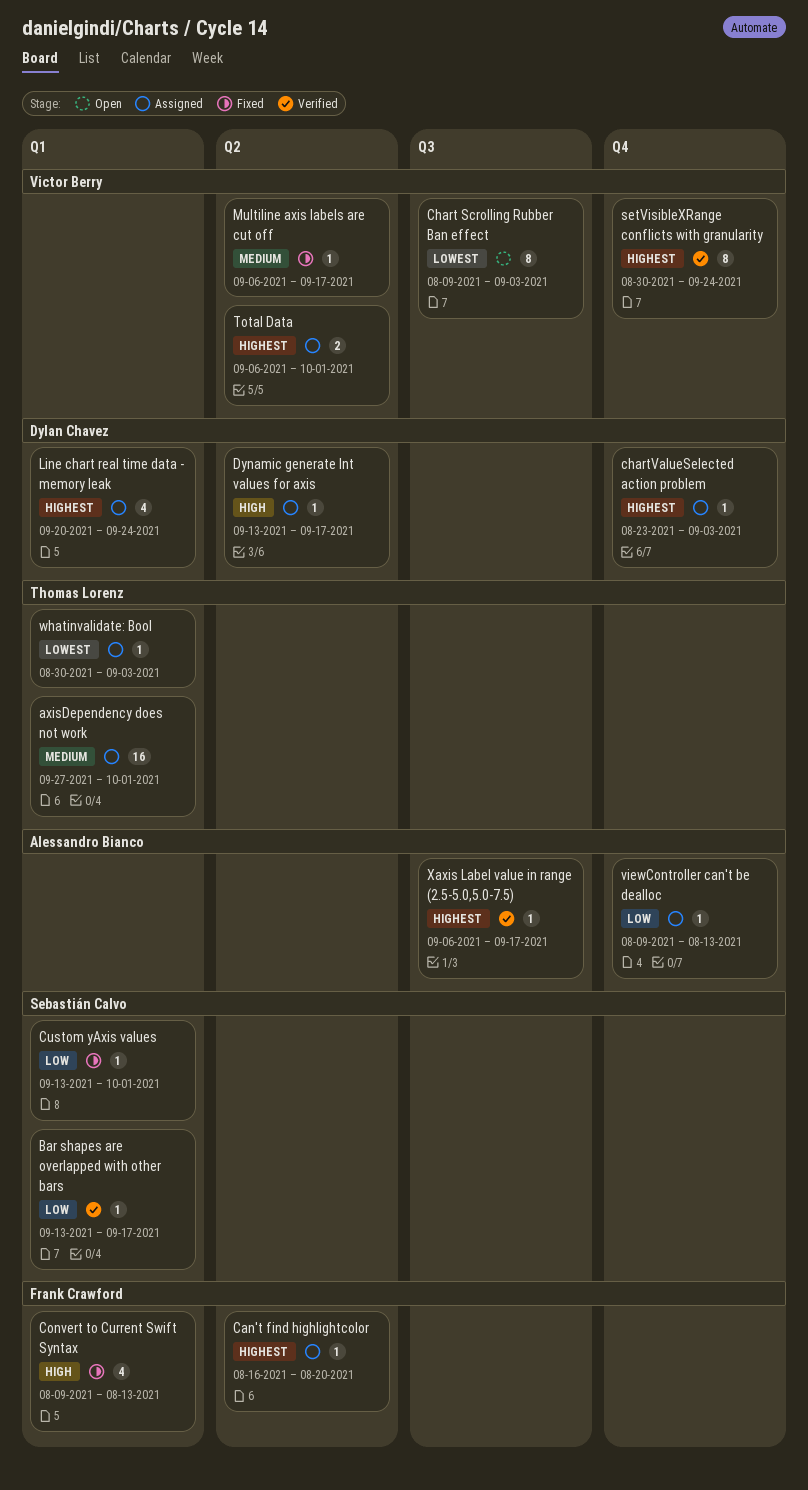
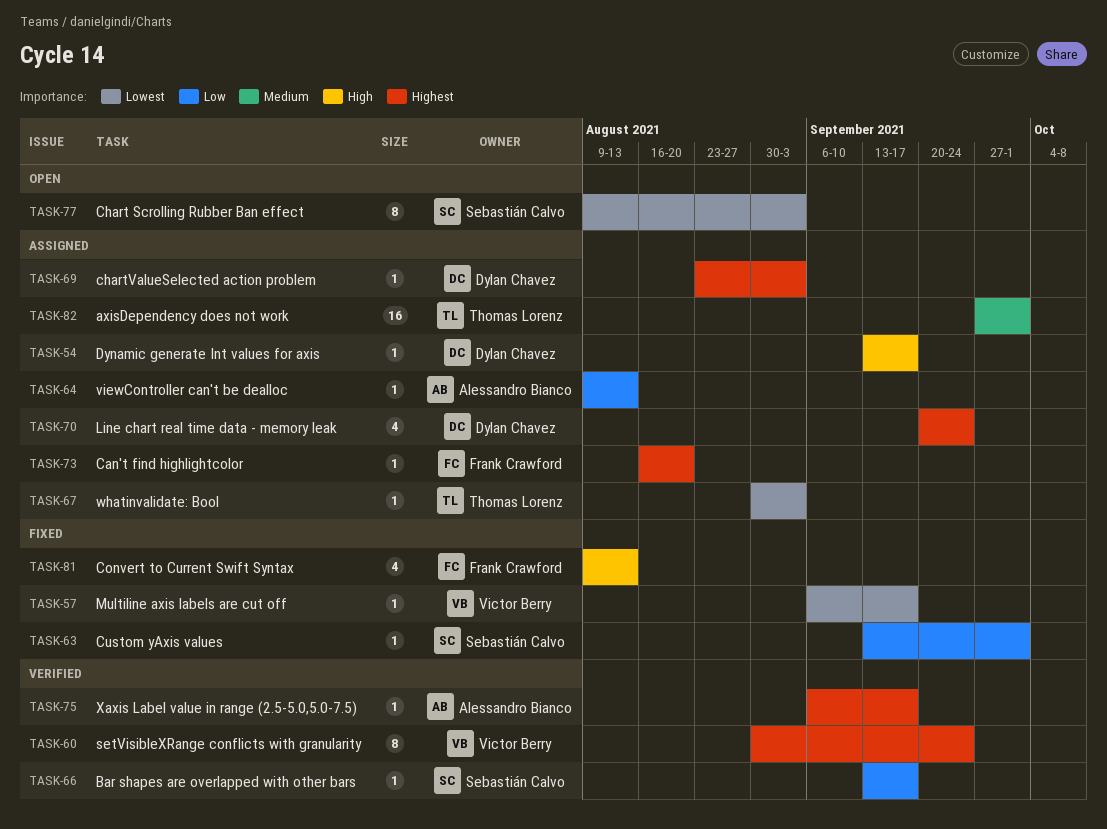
Chart Scrolling Rubber Ban effect, owner: Victor Berry -> Sebastián Calvo
Multiline axis labels are cut off, priority: Medium -> Lowest
Total Data: present -> none

